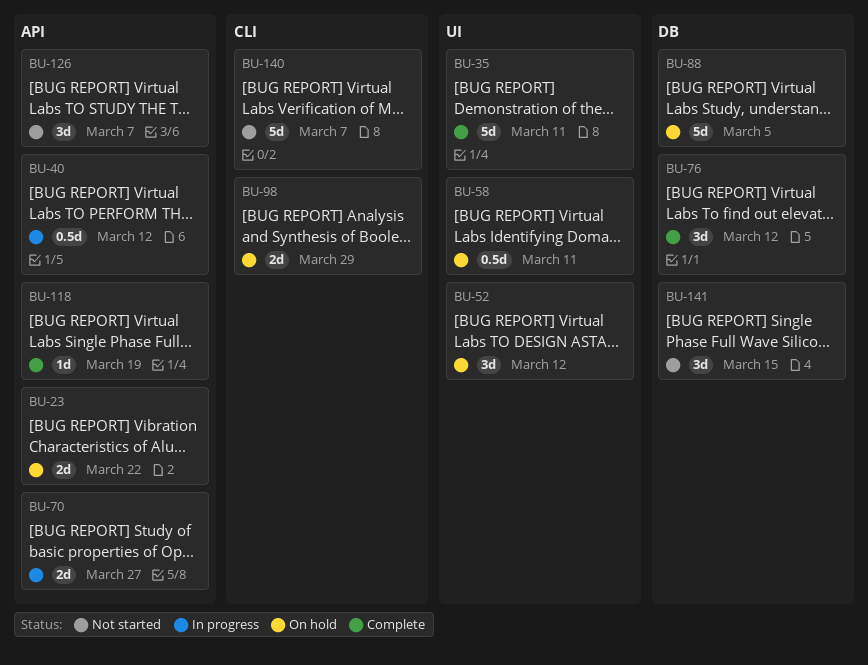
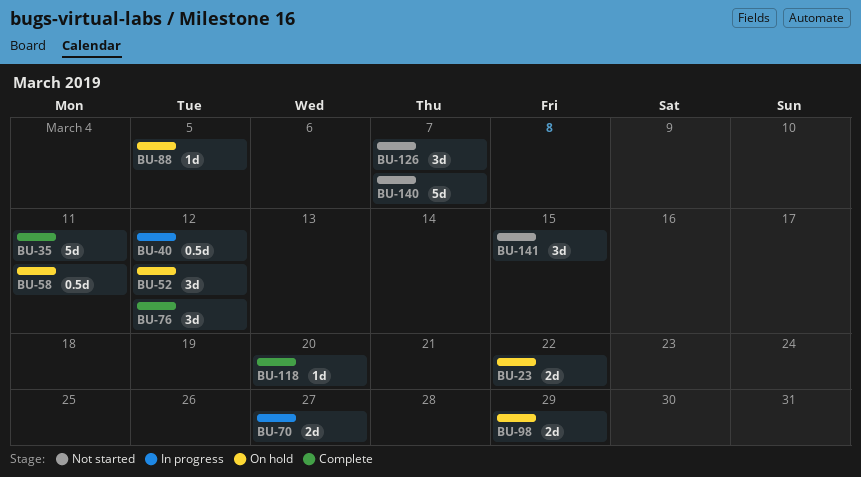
BU-88, estimate: 5d -> 1d
BU-118, due: Mar 19 -> Mar 20

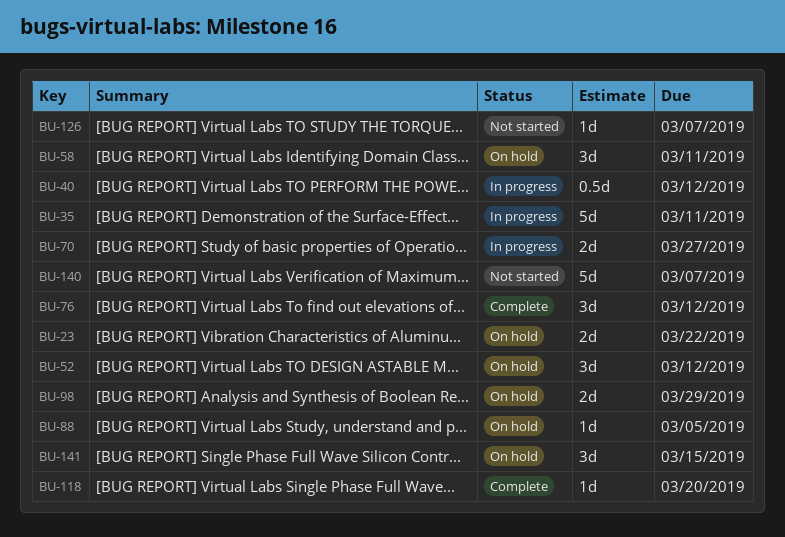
BU-35, status: Complete -> In progress
BU-58, estimate: 0.5d -> 3d
BU-126, estimate: 3d -> 1d
BU-141, status: Not started -> On hold

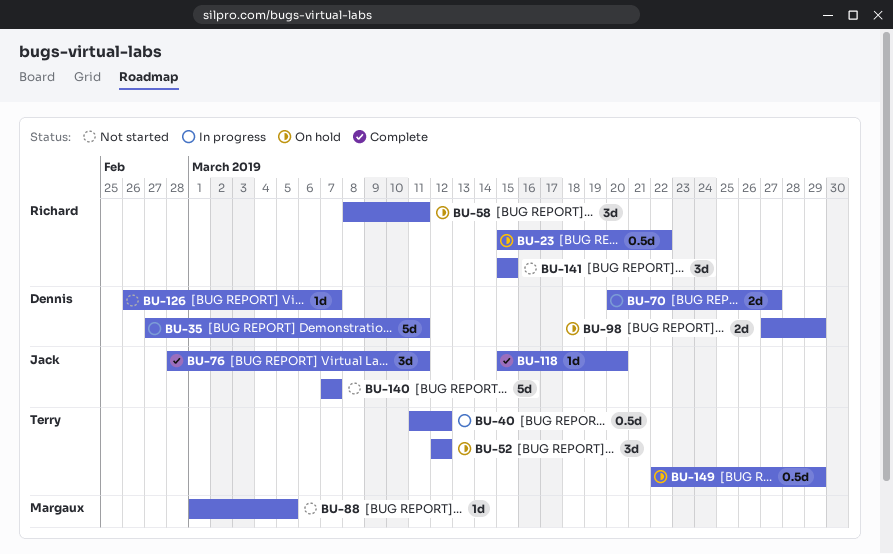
BU-23, estimate: 2d -> 0.5d
BU-76, due: Mar 12 -> Mar 11
BU-88, status: On hold -> Not started
BU-141, status: On hold -> Not started
BU-149: none -> present

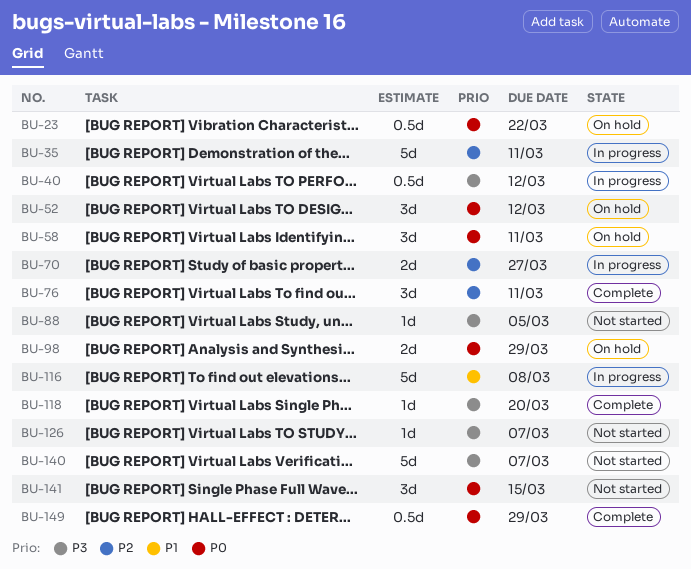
BU-116: none -> present
BU-149, status: On hold -> Complete

